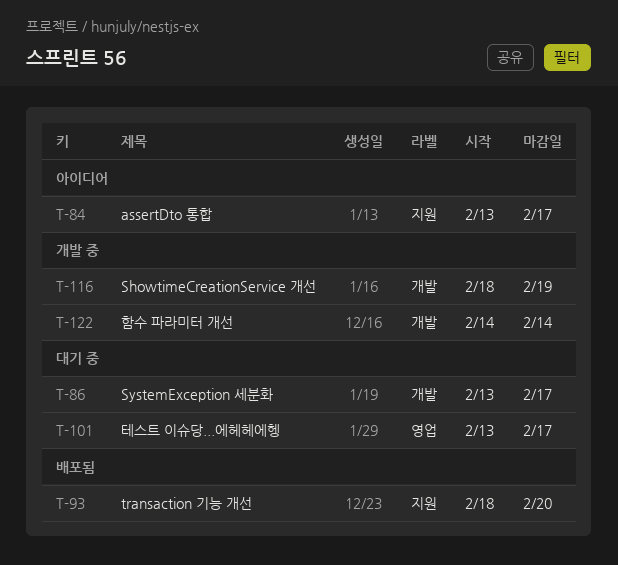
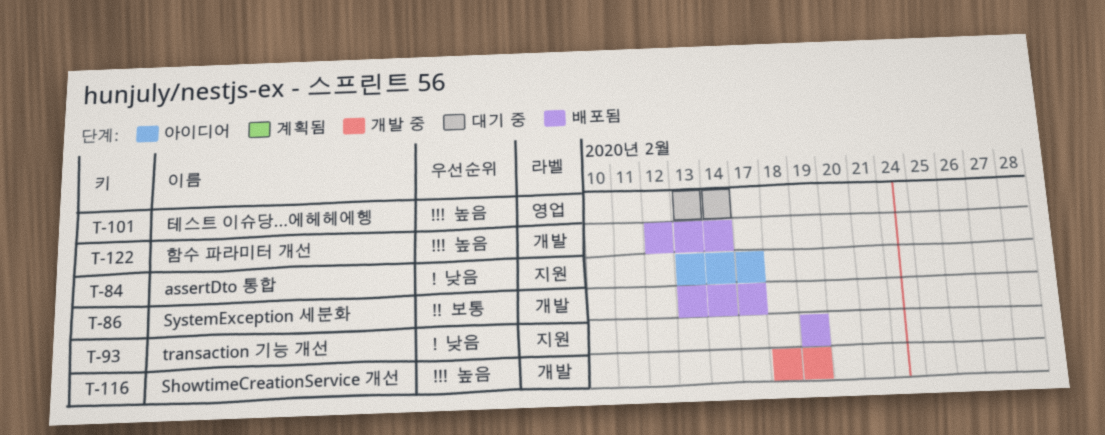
T-86, status: 대기 중 -> 배포됨
T-93, start: Feb 18 -> Feb 19
T-93, due: Feb 20 -> Feb 19
T-101, due: Feb 17 -> Feb 14
T-122, status: 개발 중 -> 배포됨
T-122, start: Feb 14 -> Feb 12

